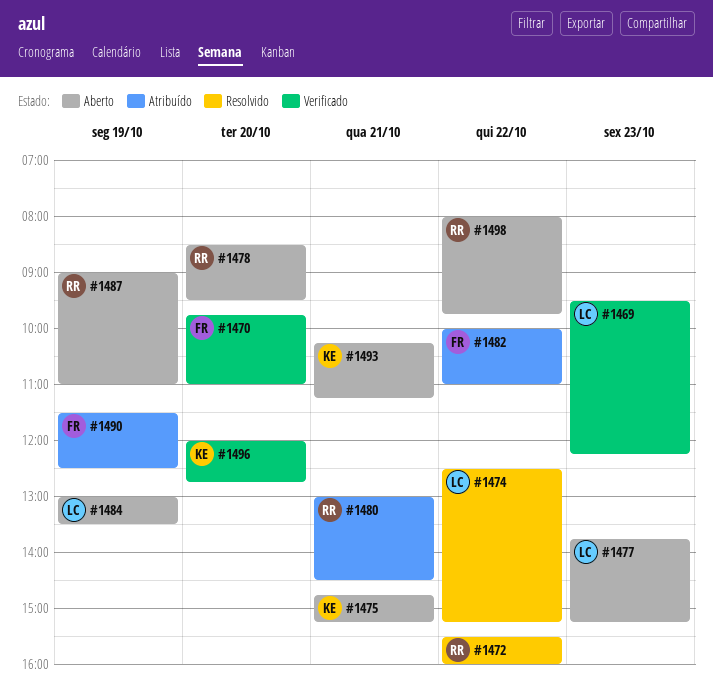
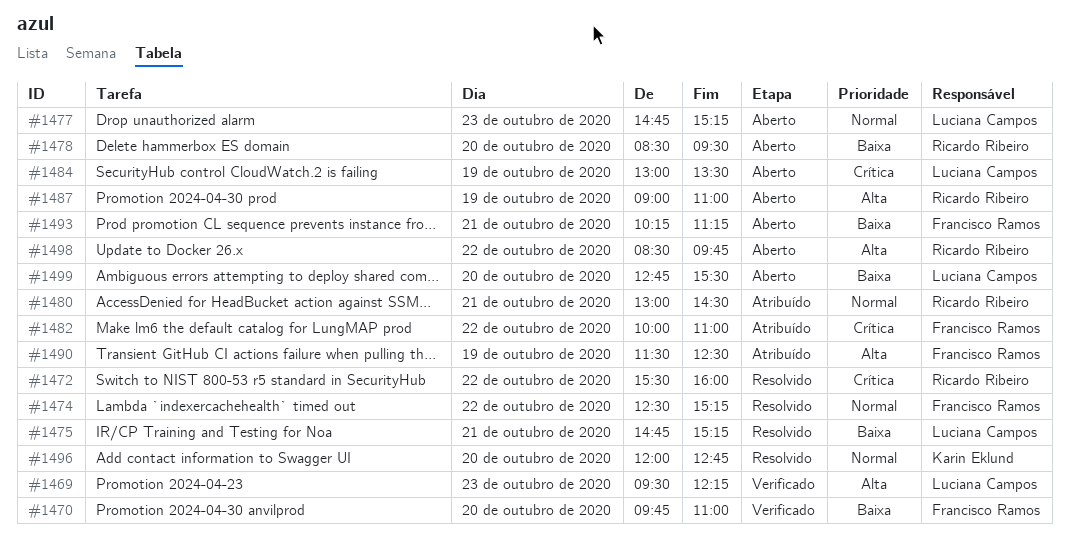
#1474, owner: Luciana Campos -> Francisco Ramos
#1475, status: Aberto -> Resolvido
#1475, owner: Karin Eklund -> Luciana Campos
#1477, begins: 13:45 -> 14:45
#1493, owner: Karin Eklund -> Francisco Ramos
#1496, status: Verificado -> Resolvido
#1498, begins: 08:00 -> 08:30
#1499: none -> present

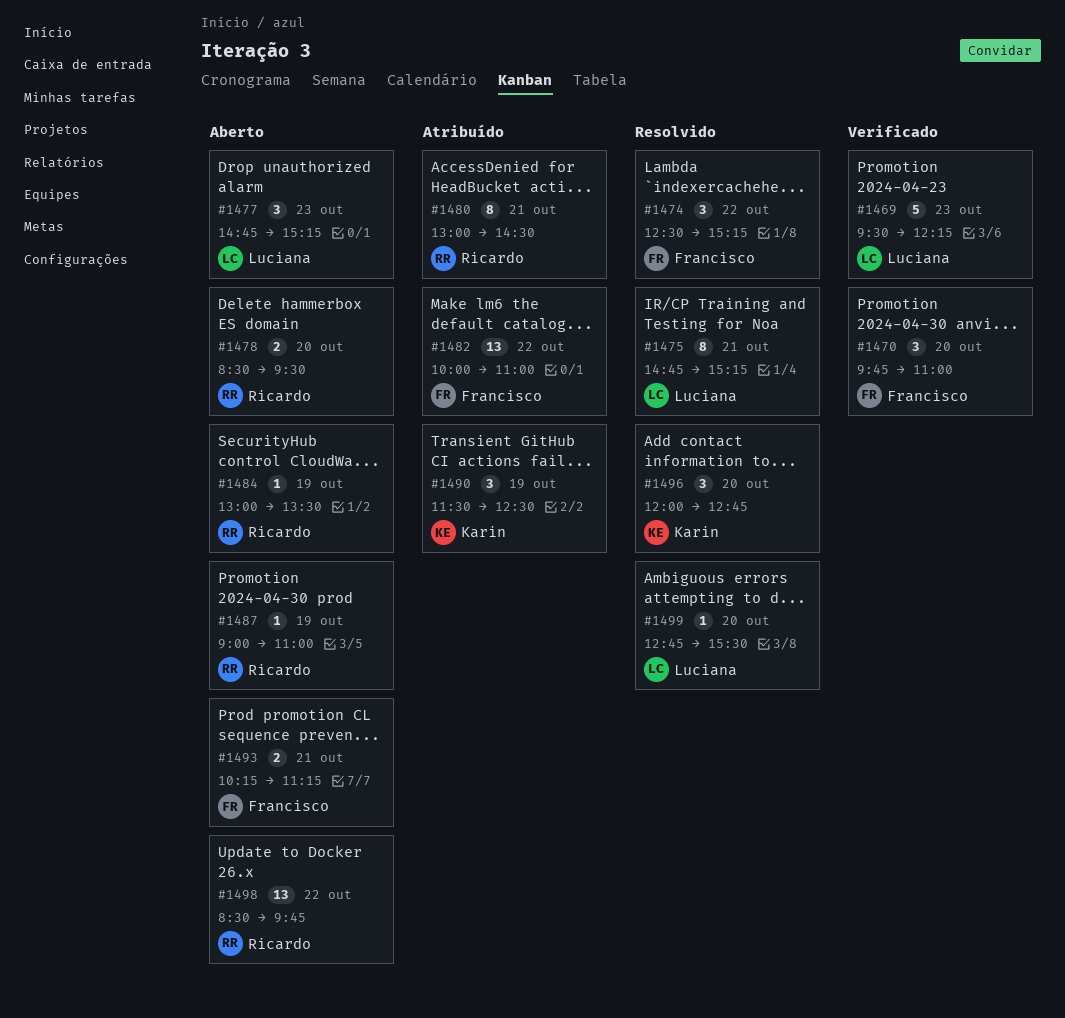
#1472: present -> none
#1484, owner: Luciana Campos -> Ricardo Ribeiro
#1490, owner: Francisco Ramos -> Karin Eklund
#1499, status: Aberto -> Resolvido

